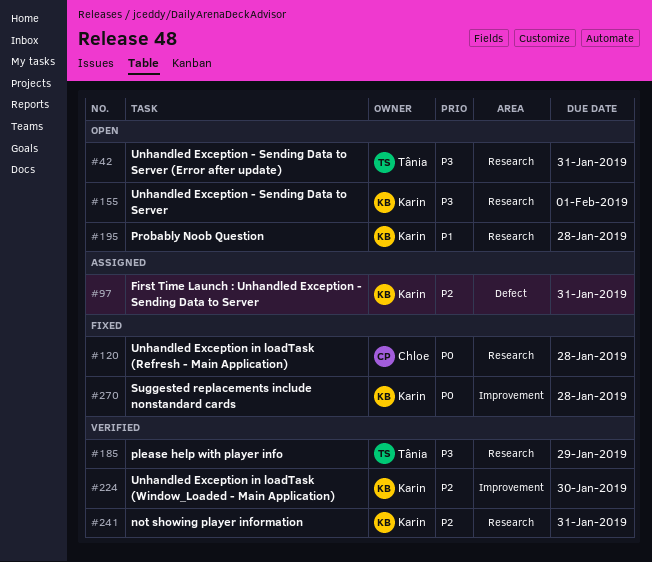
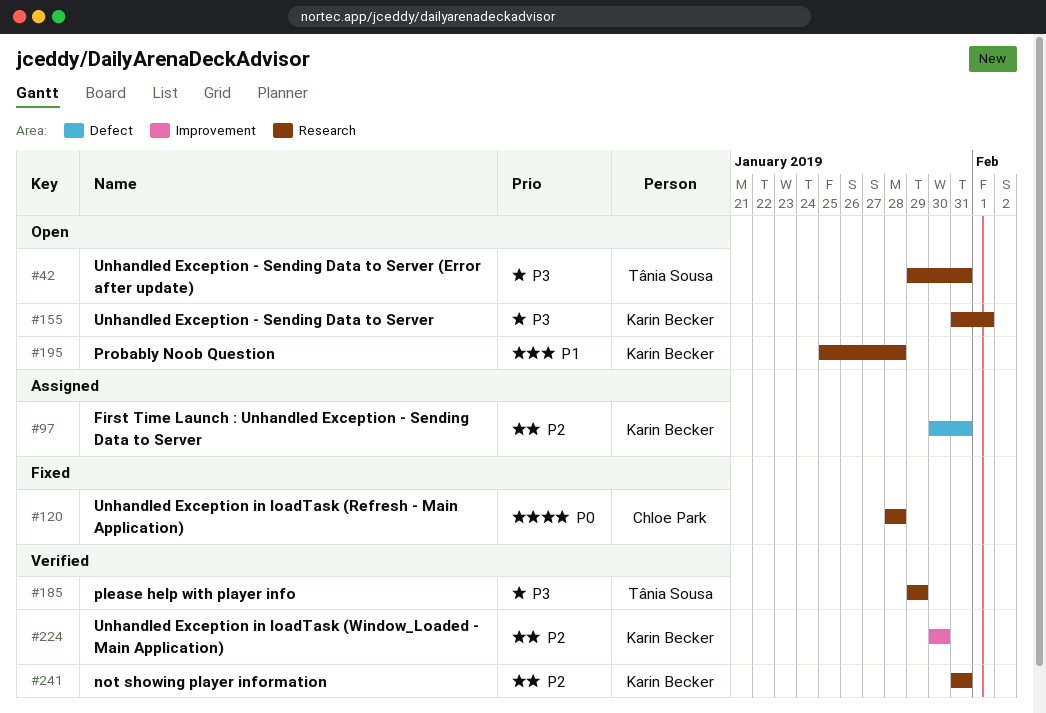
#270: present -> none

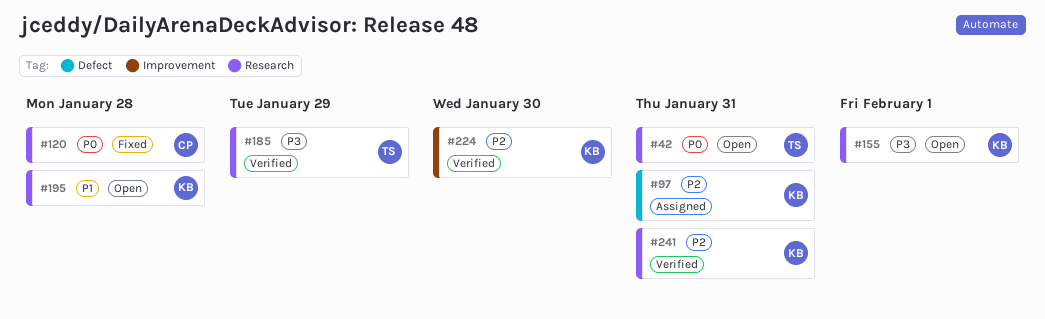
#42, priority: P3 -> P0

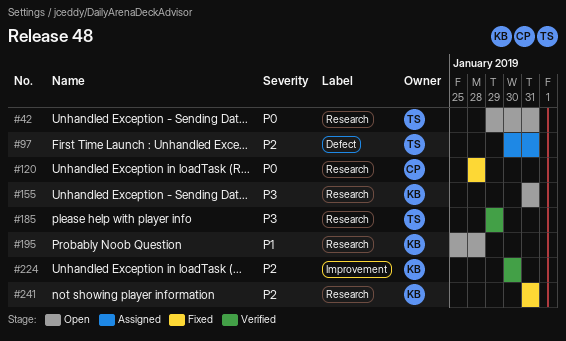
#97, owner: KB -> TS
#155, due: Feb 1 -> Jan 31
#241, status: Verified -> Fixed

